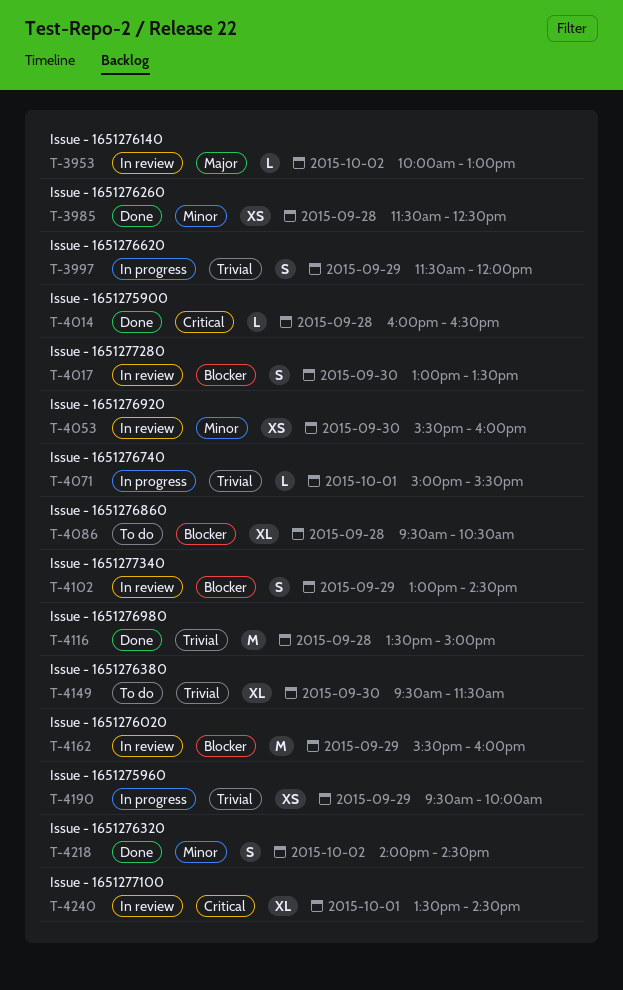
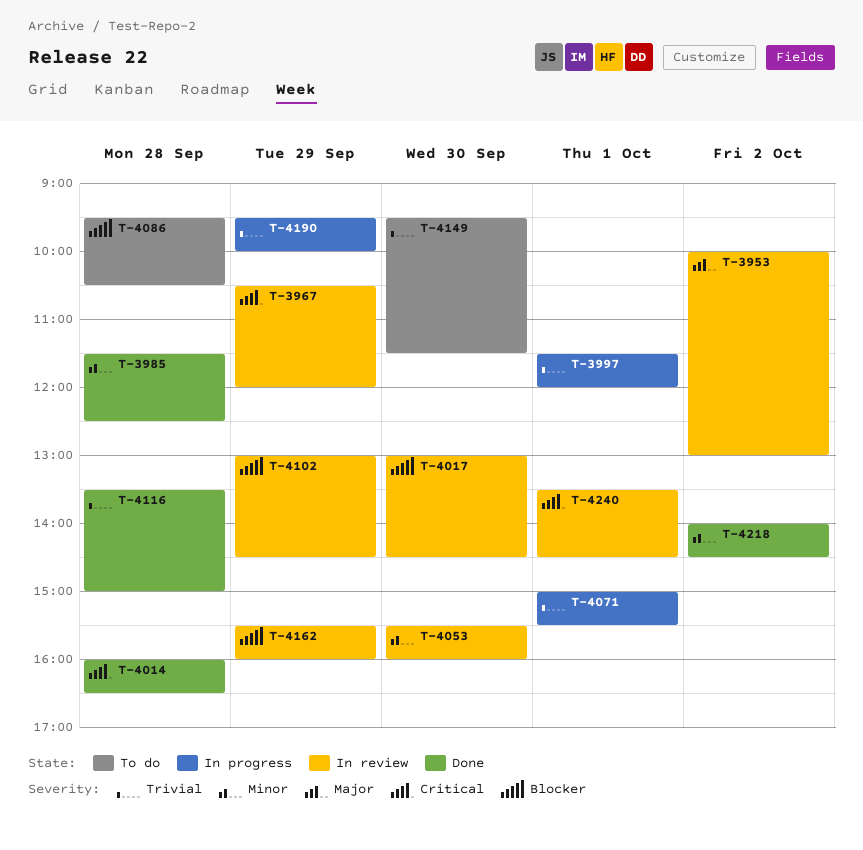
T-3967: none -> present
T-3997, day: Sep 29 -> Oct 1
T-4017, ends: 13:30 -> 14:30

